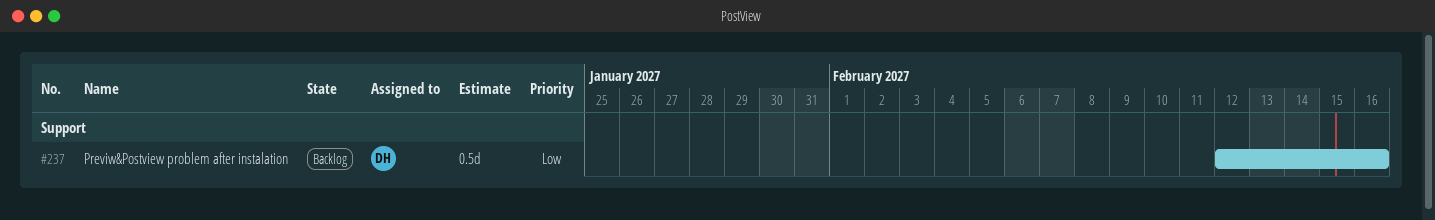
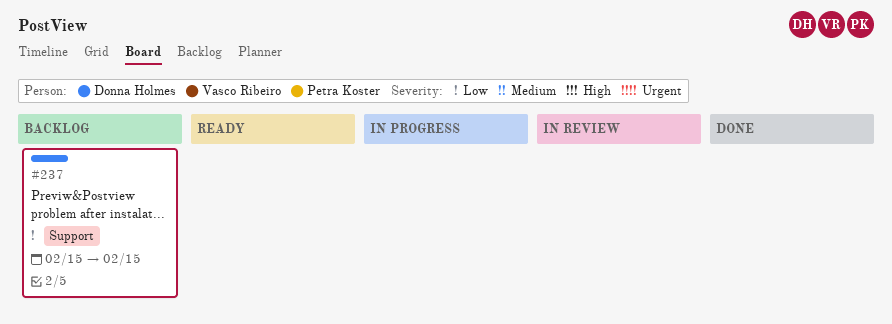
#237, start: Feb 12 -> Feb 15
#237, due: Feb 16 -> Feb 15

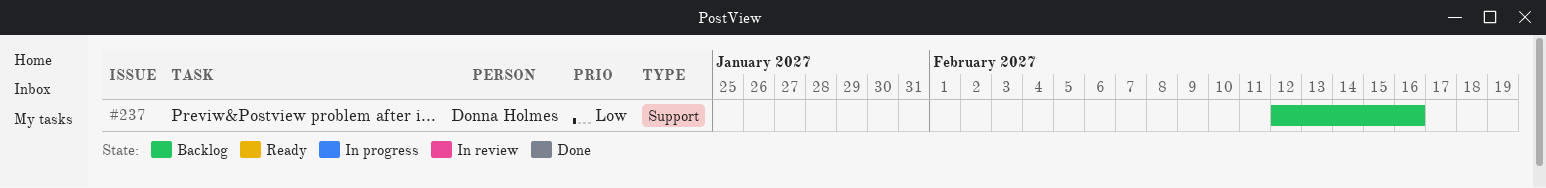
#237, start: Feb 15 -> Feb 12
#237, due: Feb 15 -> Feb 16

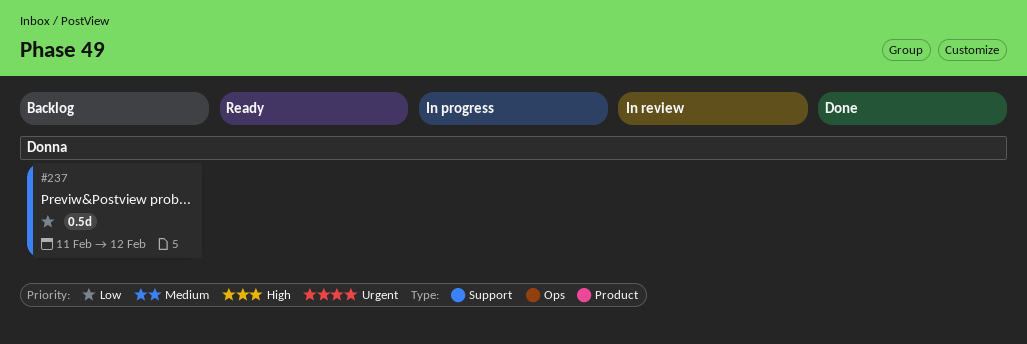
#237, start: Feb 12 -> Feb 11
#237, due: Feb 16 -> Feb 12

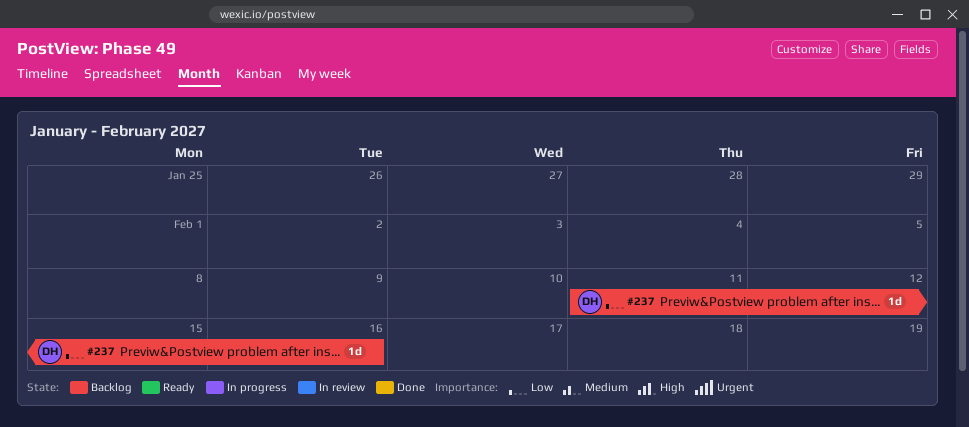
#237, estimate: 0.5d -> 1d
#237, due: Feb 12 -> Feb 16

